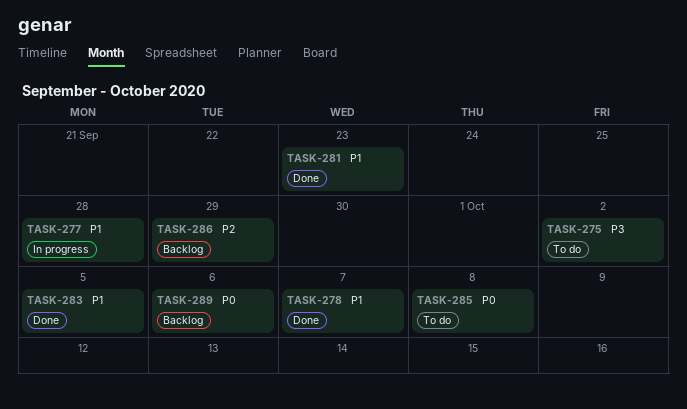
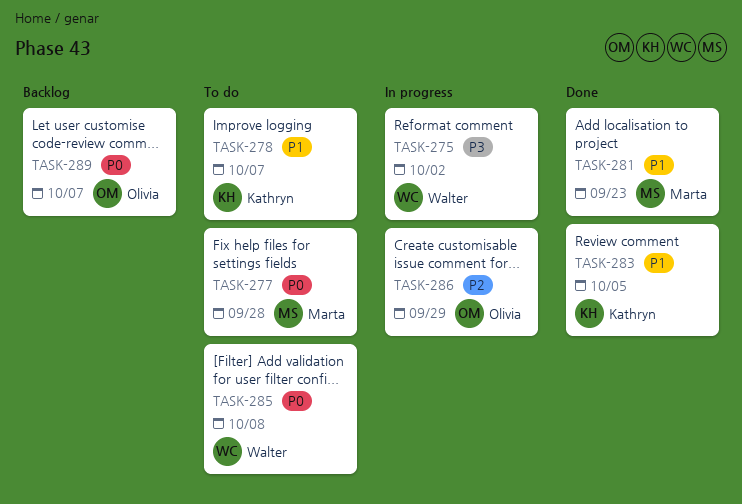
TASK-275, status: To do -> In progress
TASK-277, status: In progress -> To do
TASK-277, priority: P1 -> P0
TASK-278, status: Done -> To do
TASK-286, status: Backlog -> In progress
TASK-289, due: Oct 6 -> Oct 7

